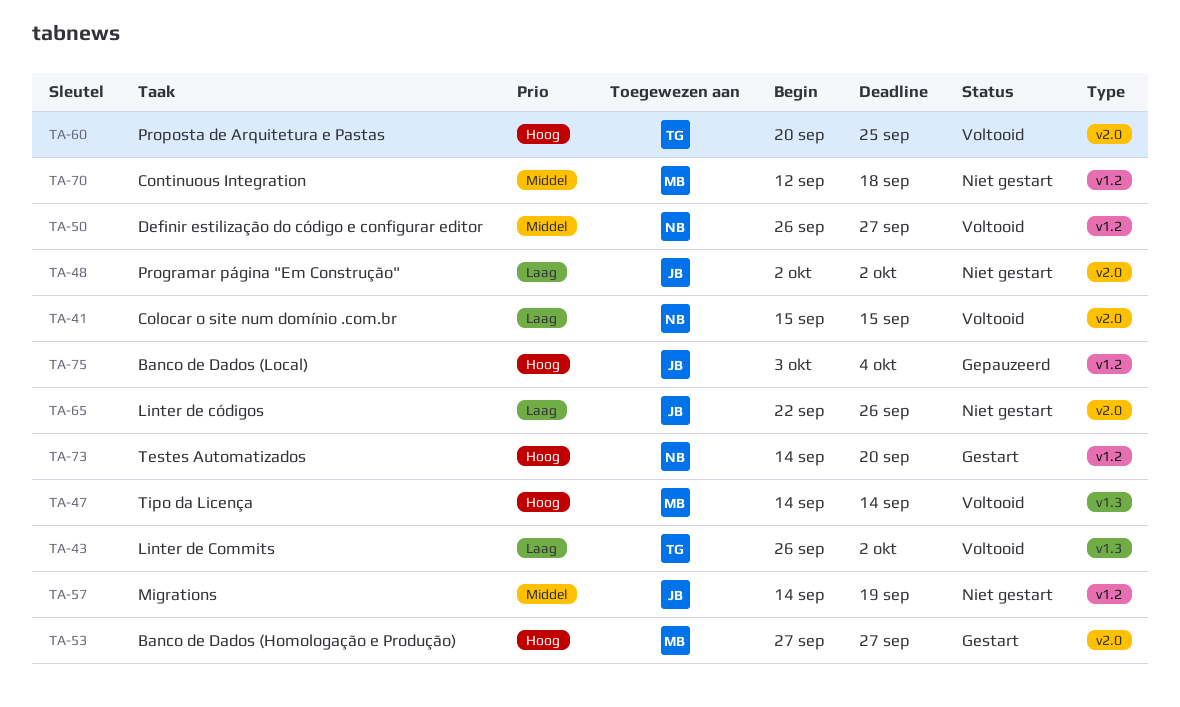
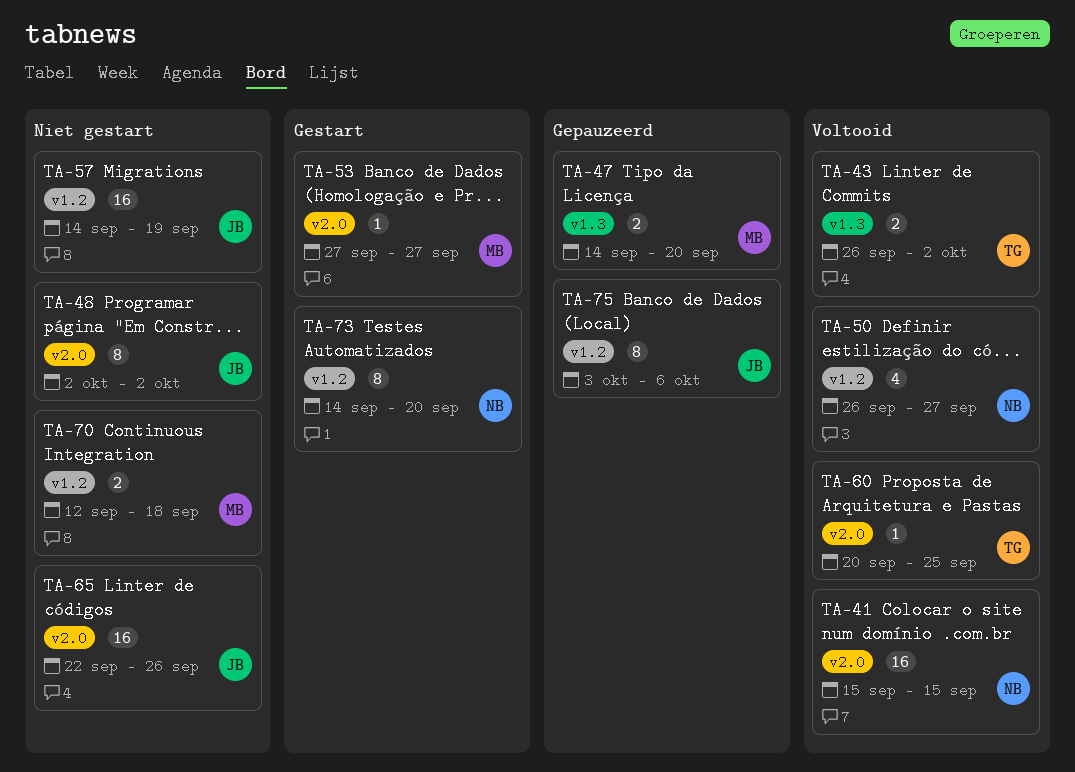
TA-47, status: Voltooid -> Gepauzeerd
TA-47, due: Sep 14 -> Sep 20
TA-75, due: Oct 4 -> Oct 6

